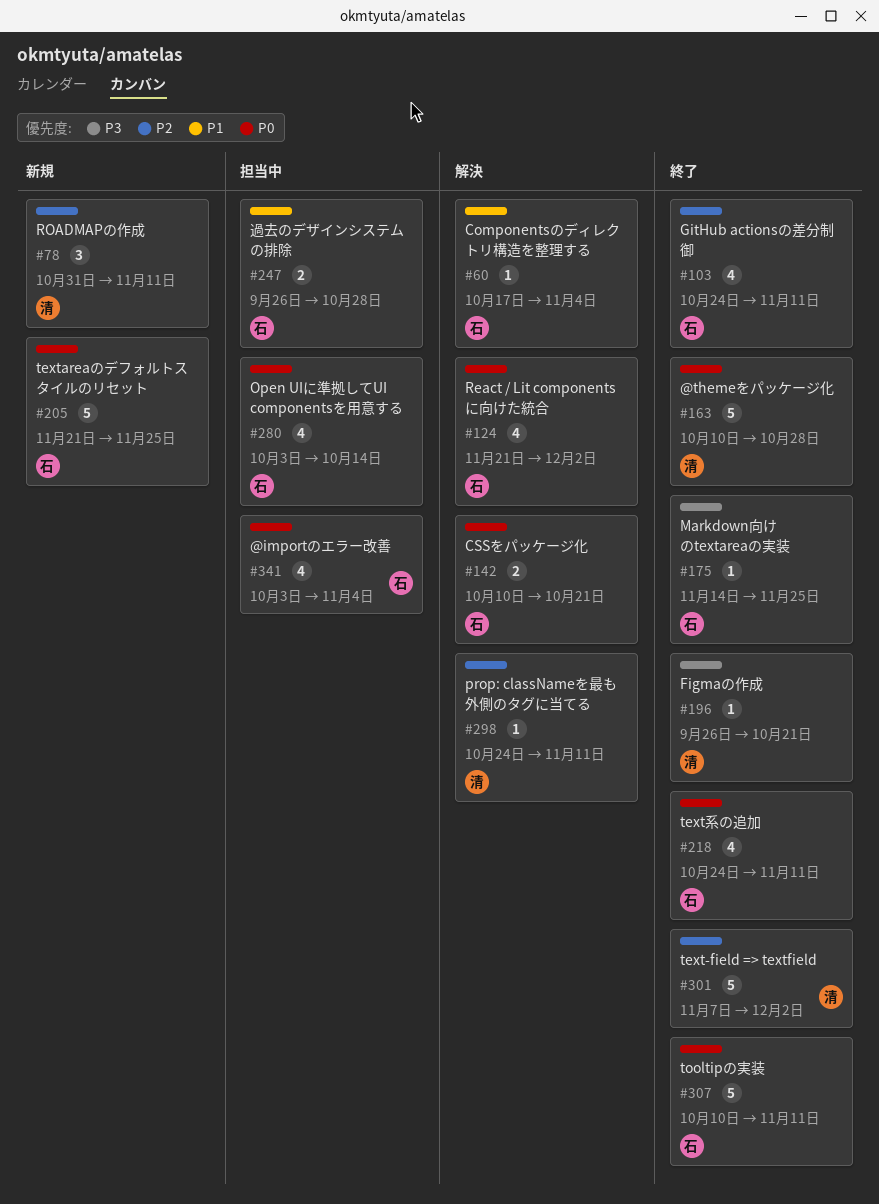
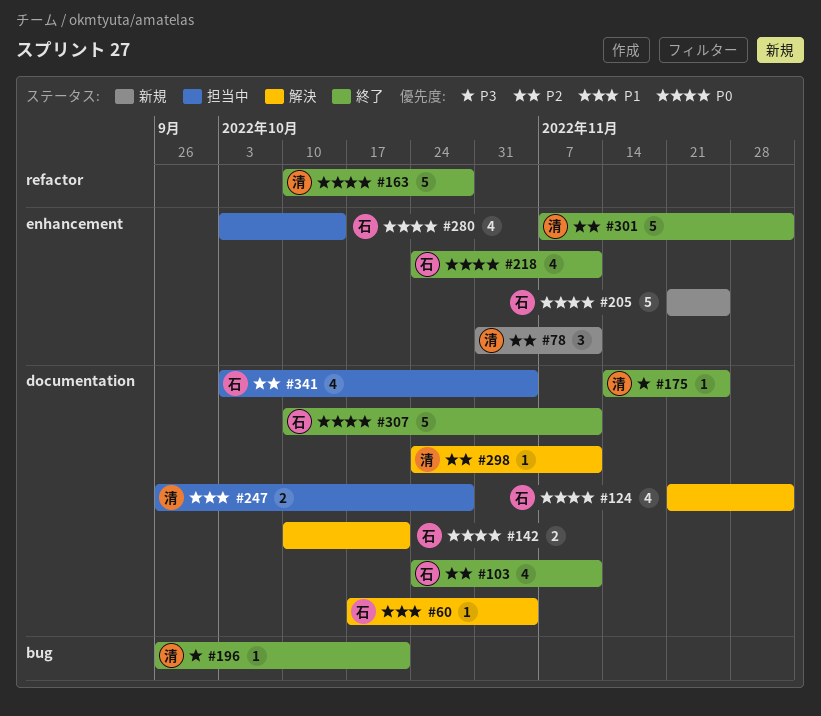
#175, owner: 石 -> 清
#247, owner: 石 -> 清
#341, priority: P0 -> P2

